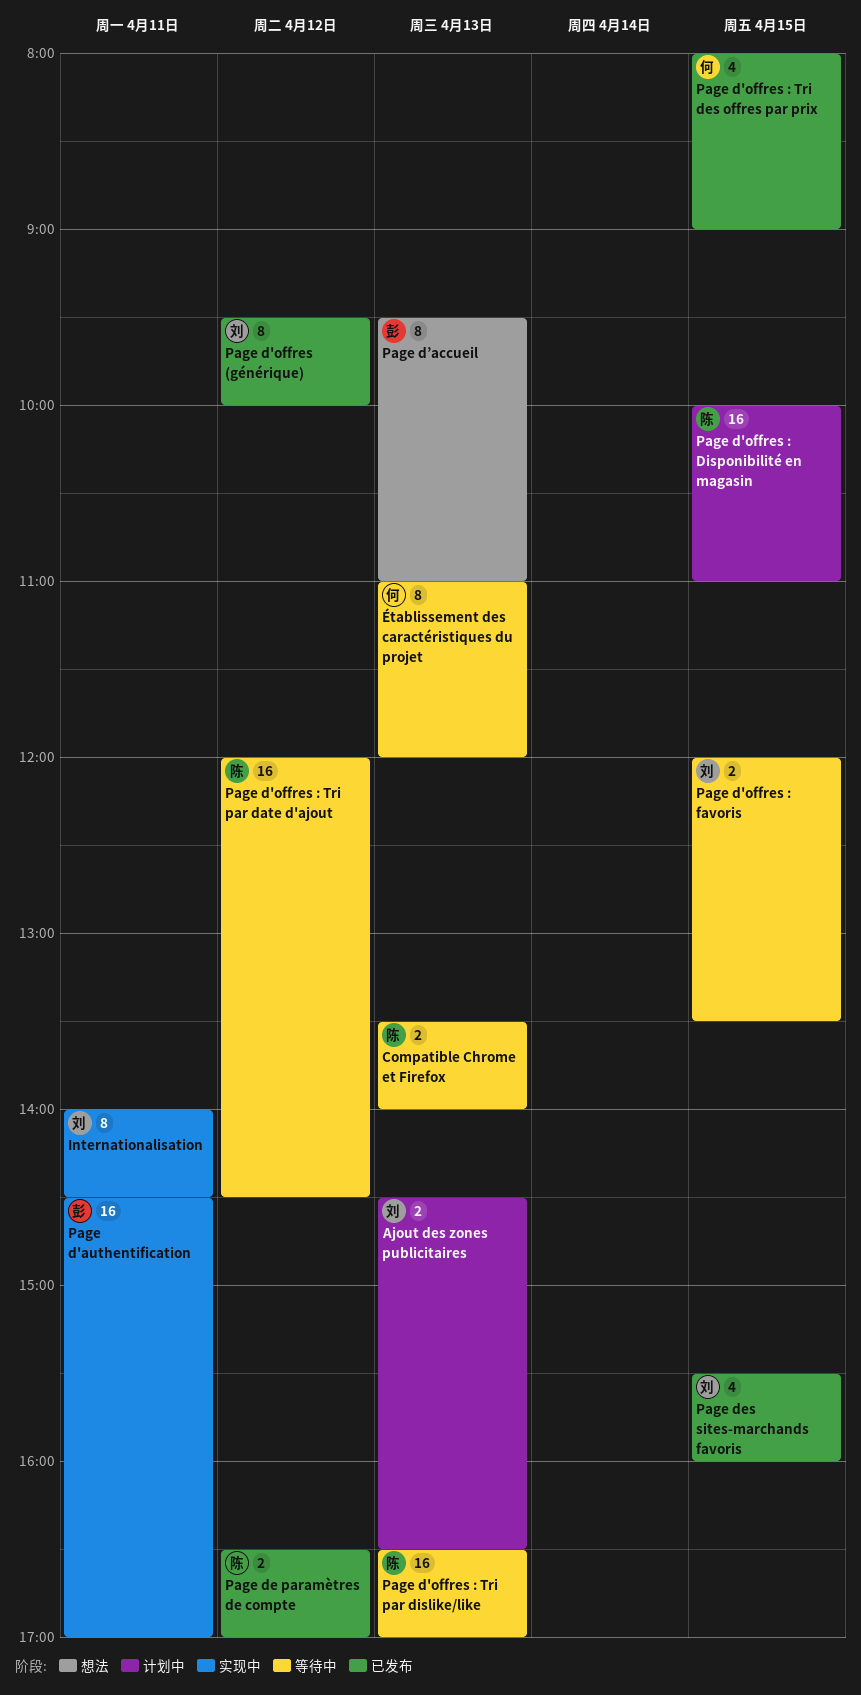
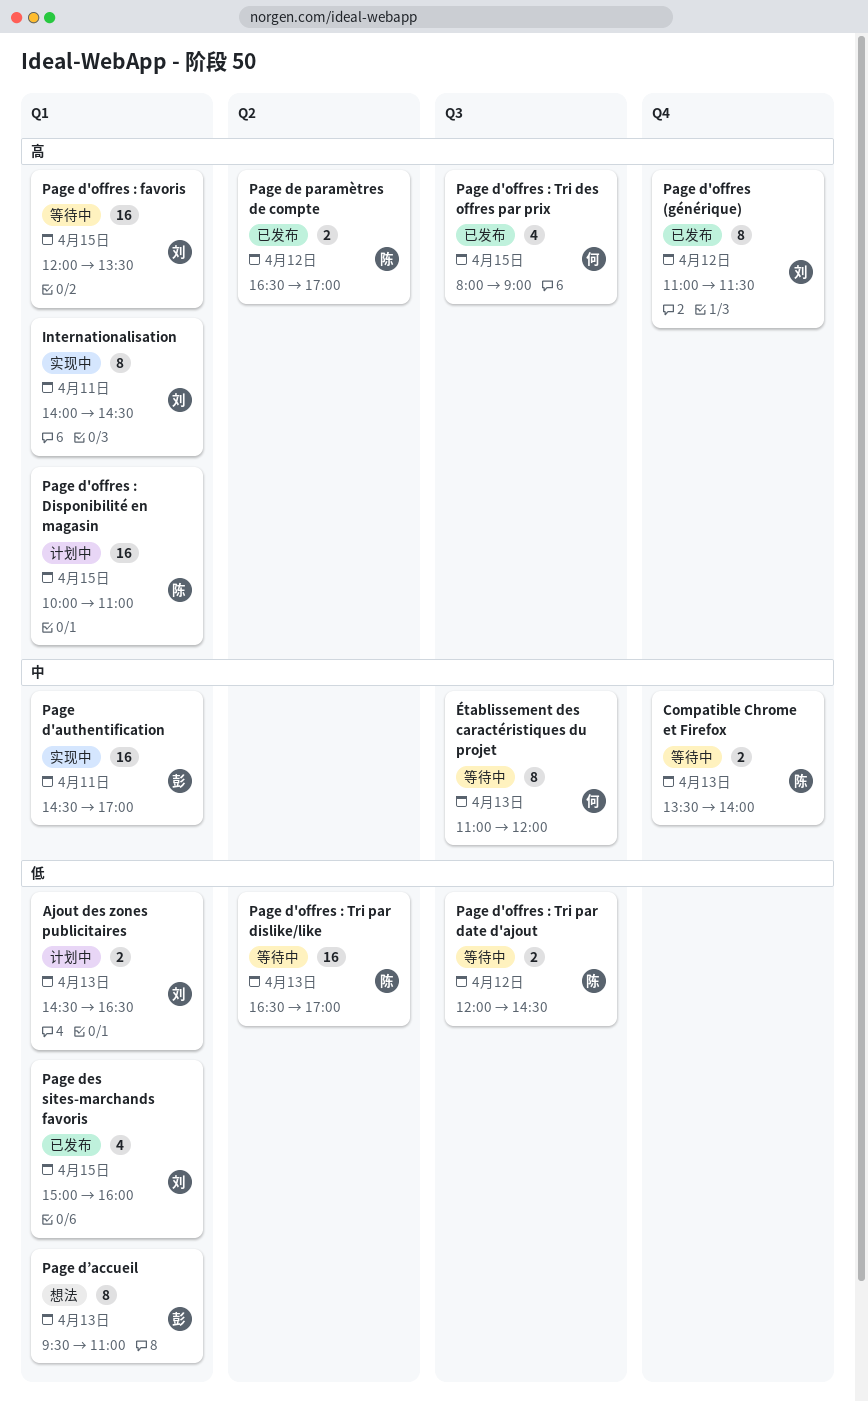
Page d'offres (générique), begins: 09:30 -> 11:00
Page d'offres (générique), ends: 10:00 -> 11:30
Page d'offres : favoris, estimate: 2 -> 16
Page d'offres : Tri par date d'ajout, estimate: 16 -> 2
Page des sites-marchands favoris, begins: 15:30 -> 15:00

